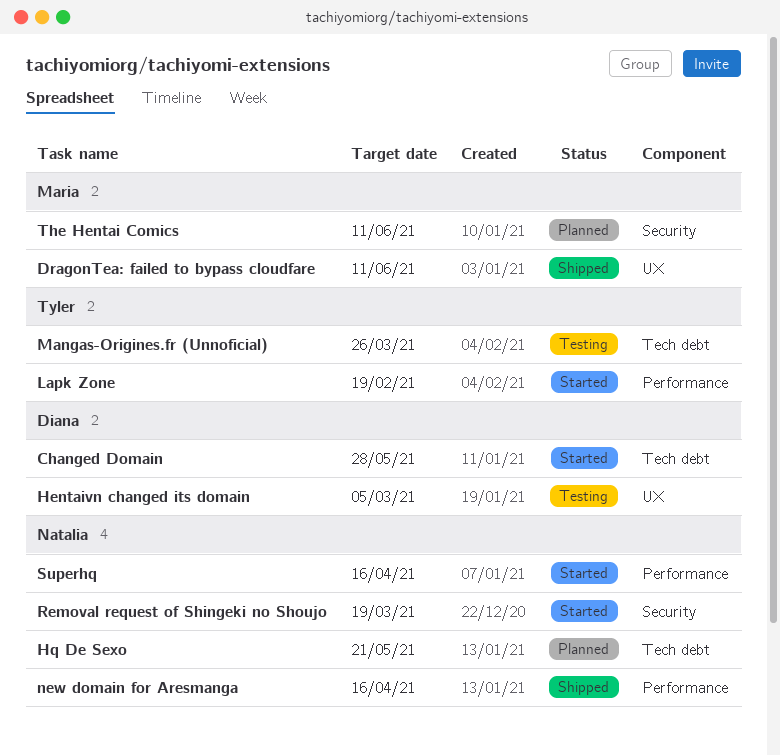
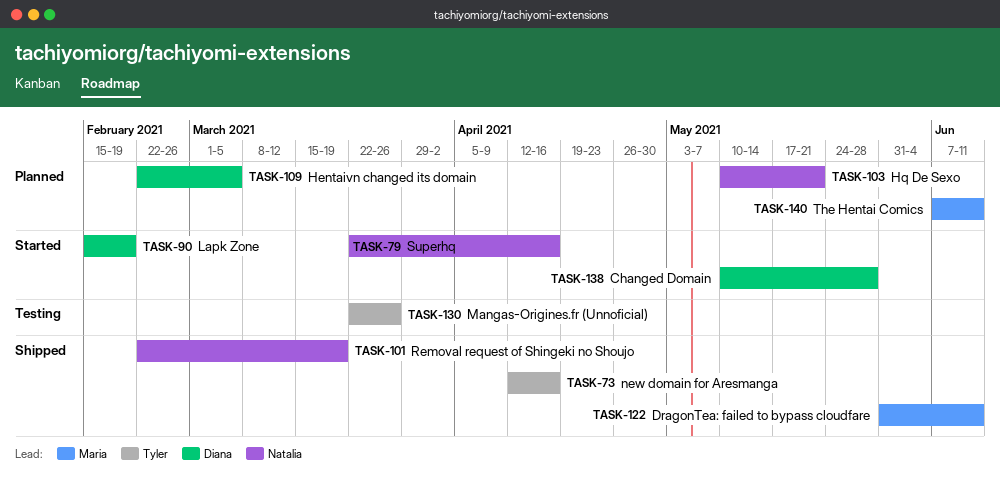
Hentaivn changed its domain, status: Testing -> Planned
Lapk Zone, owner: Tyler -> Diana
new domain for Aresmanga, owner: Natalia -> Tyler
Removal request of Shingeki no Shoujo, status: Started -> Shipped

